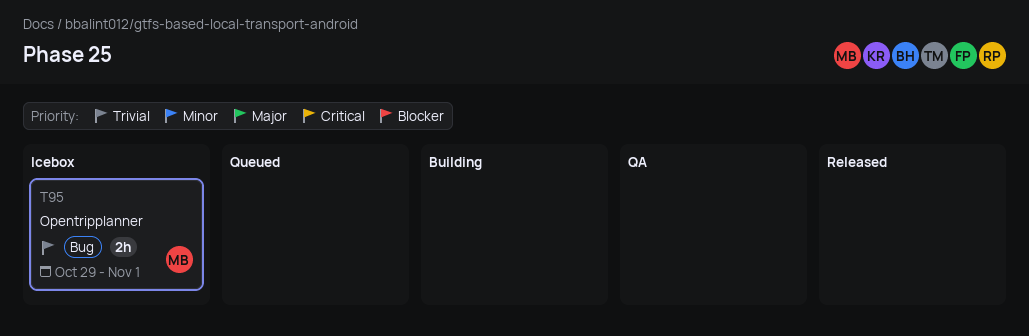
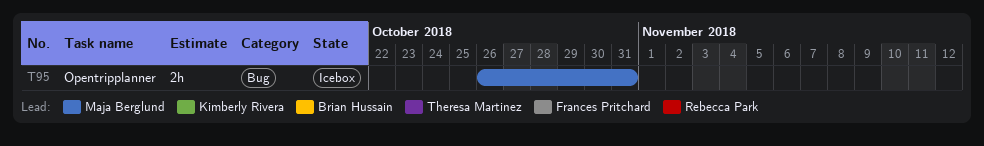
T95, start: Oct 29 -> Oct 26
T95, due: Nov 1 -> Oct 31

